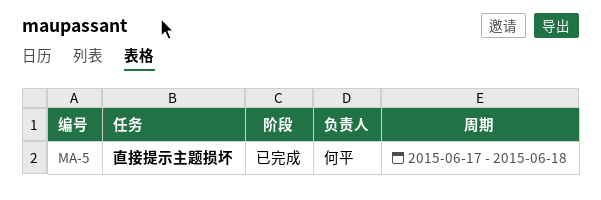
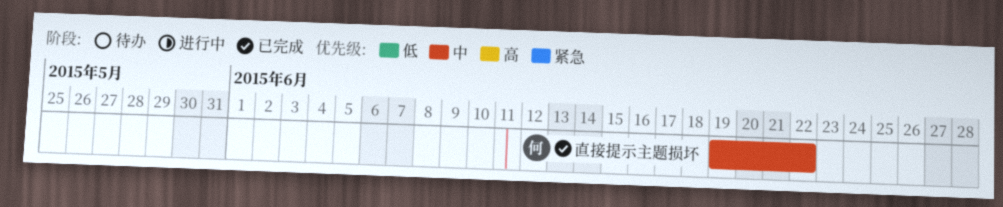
直接提示主题损坏, start: Jun 17 -> Jun 19
直接提示主题损坏, due: Jun 18 -> Jun 22

